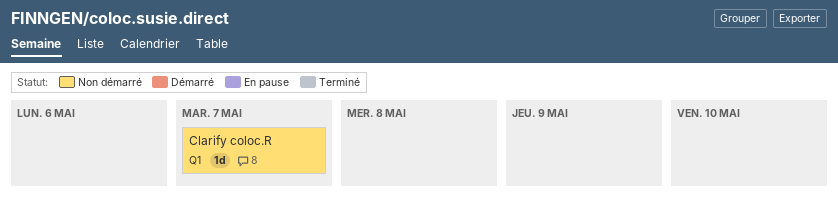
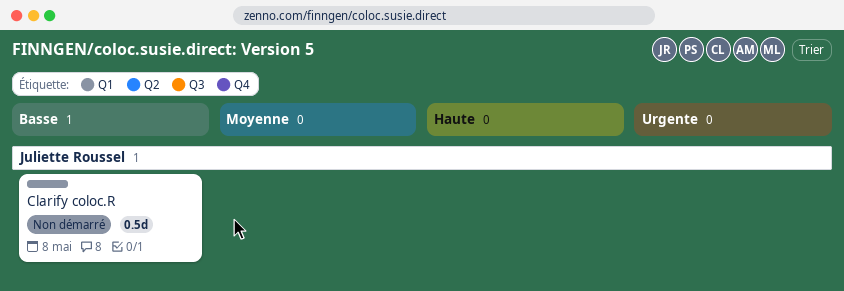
Clarify coloc.R, estimate: 1d -> 0.5d
Clarify coloc.R, due: May 7 -> May 8

